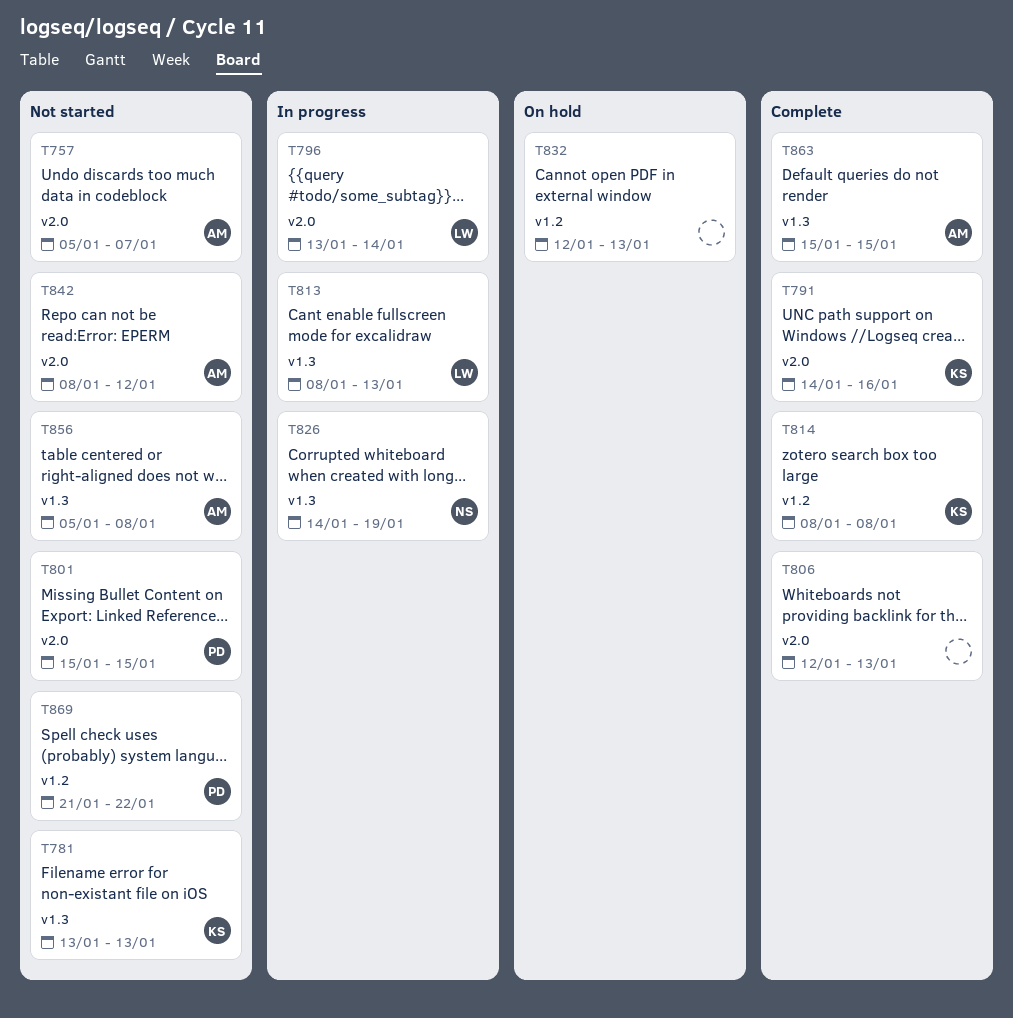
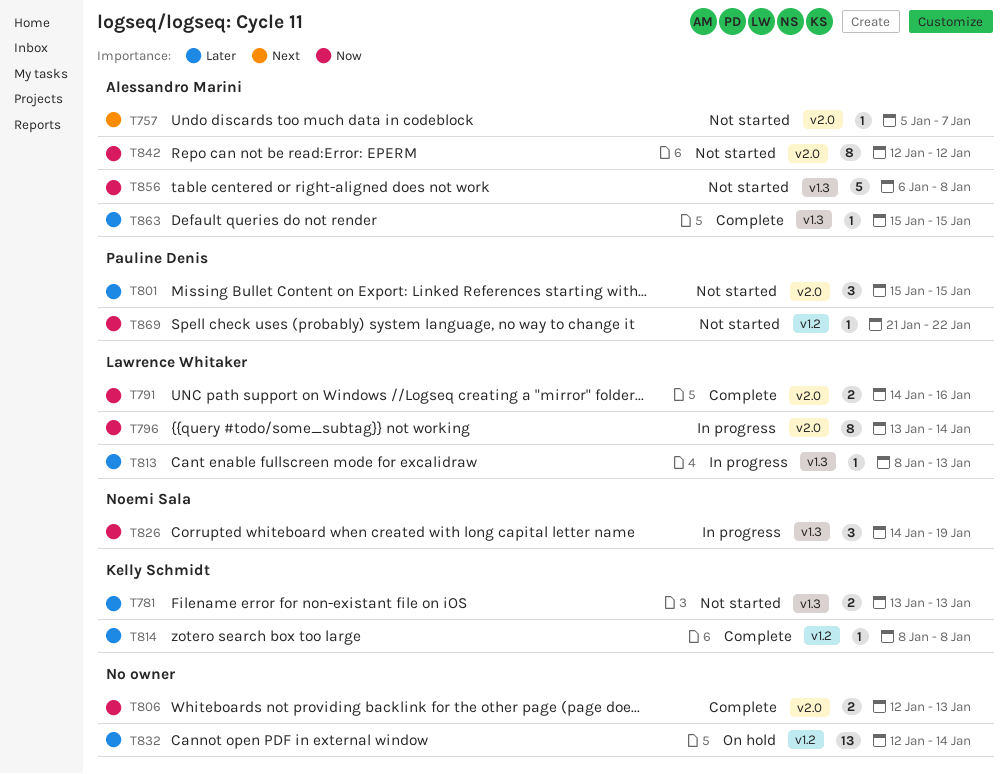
T791, owner: Kelly Schmidt -> Lawrence Whitaker
T832, due: Jan 13 -> Jan 14
T842, start: Jan 8 -> Jan 12
T856, start: Jan 5 -> Jan 6

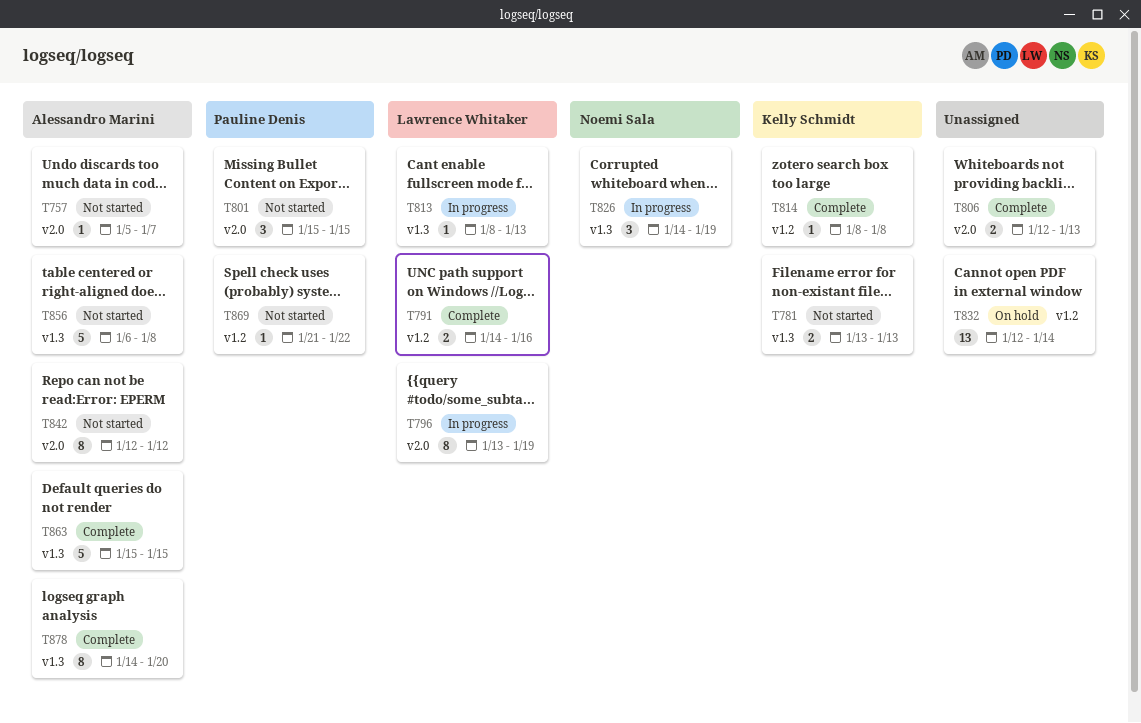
T791, label: v2.0 -> v1.2
T796, due: Jan 14 -> Jan 19
T863, estimate: 1 -> 5
T878: none -> present

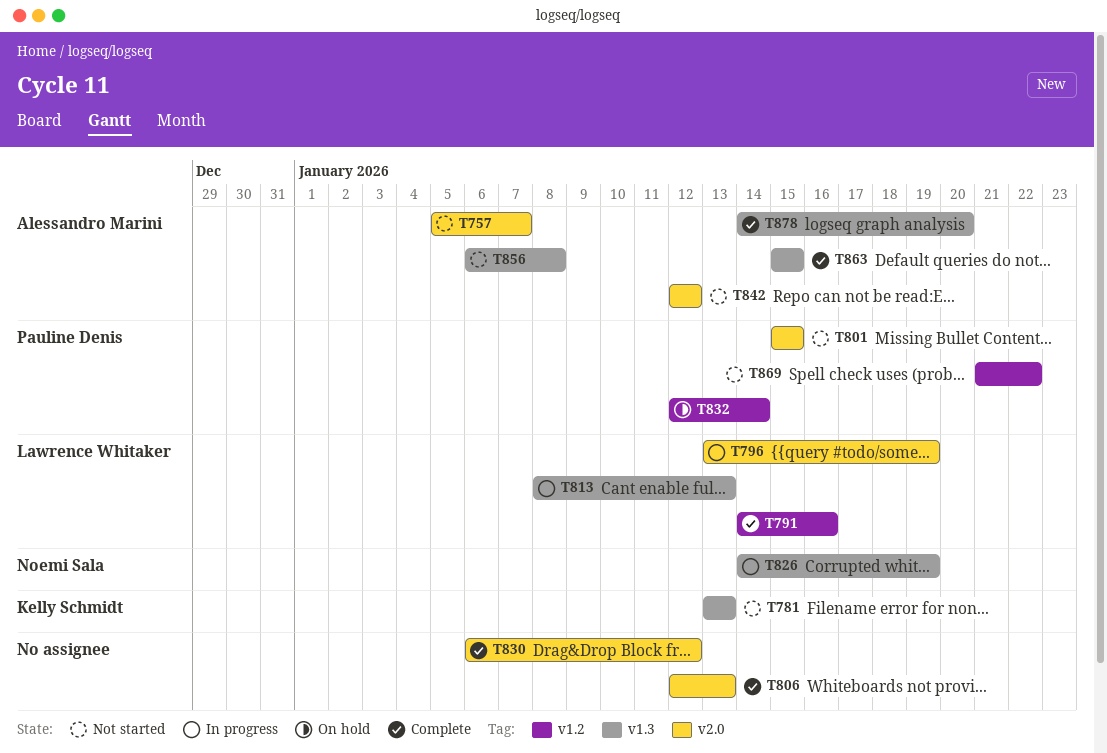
T814: present -> none
T830: none -> present
T832, owner: none -> Pauline Denis

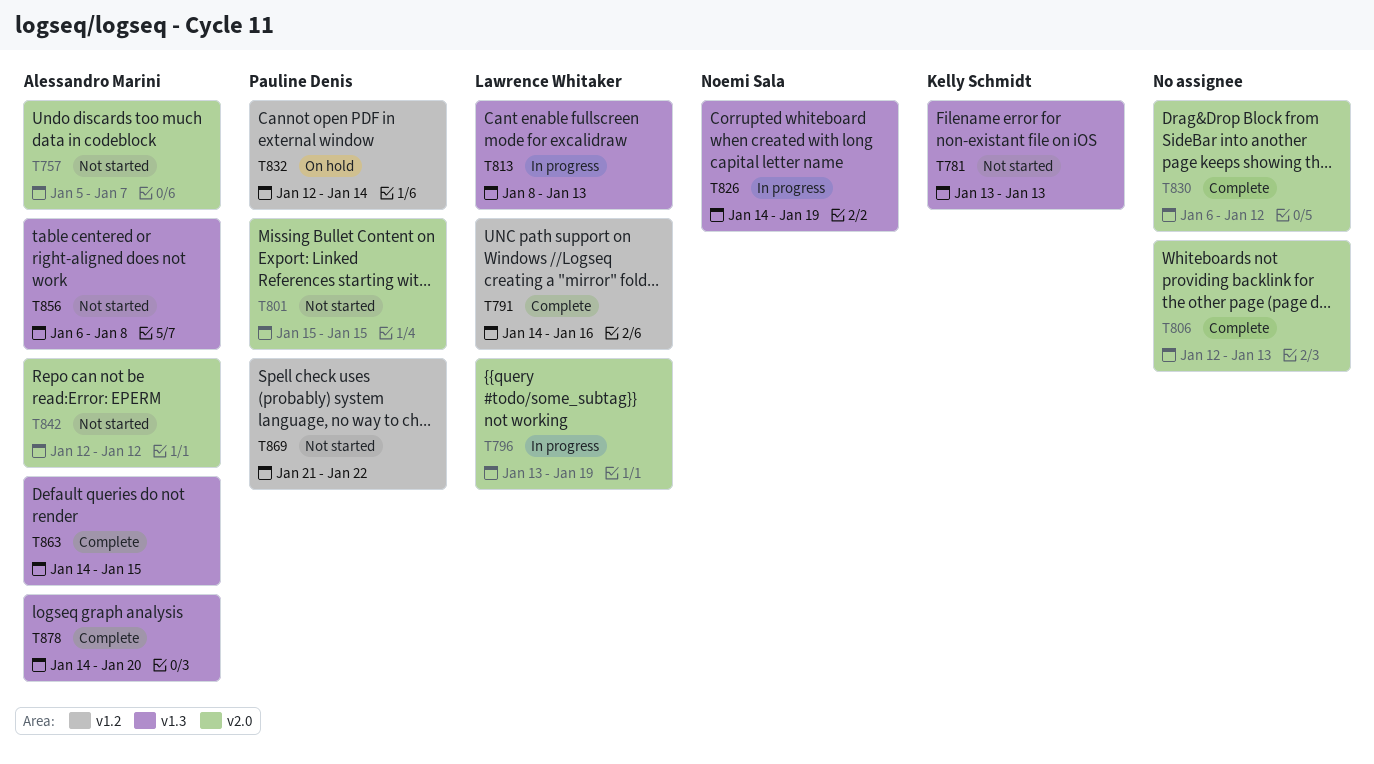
T863, start: Jan 15 -> Jan 14

